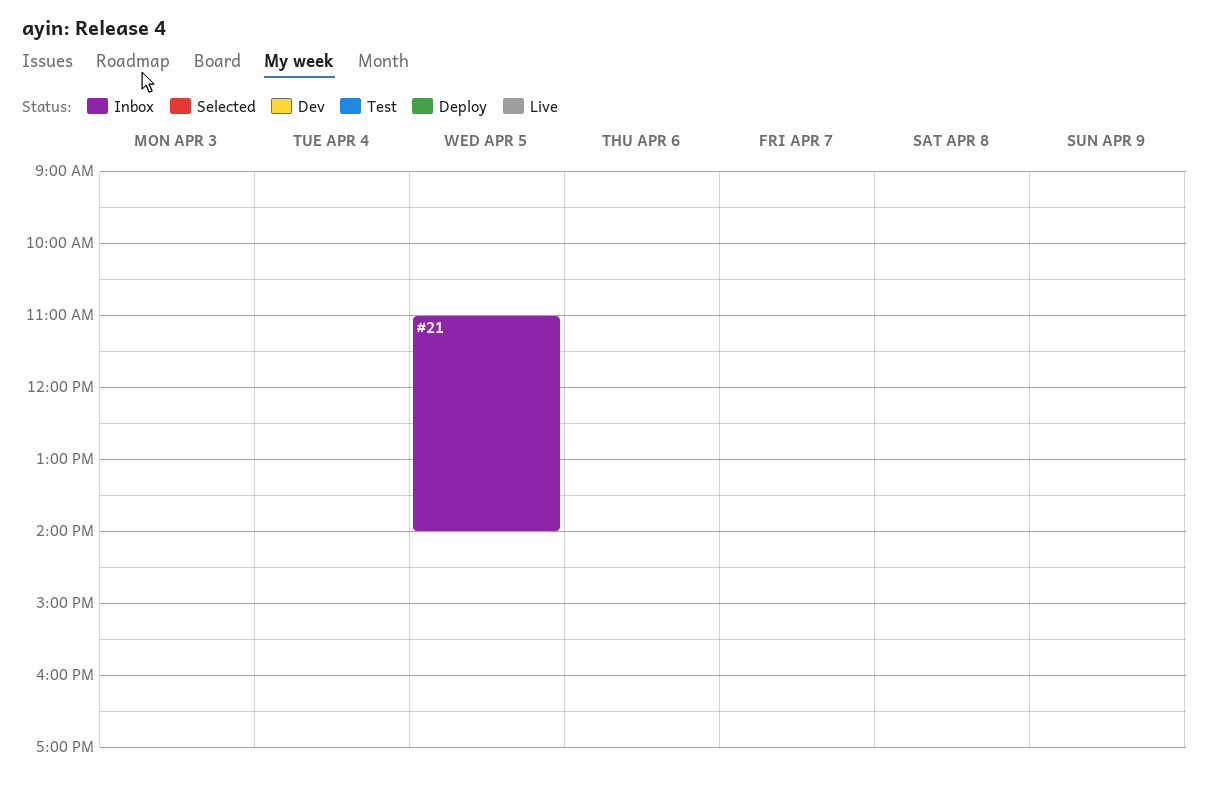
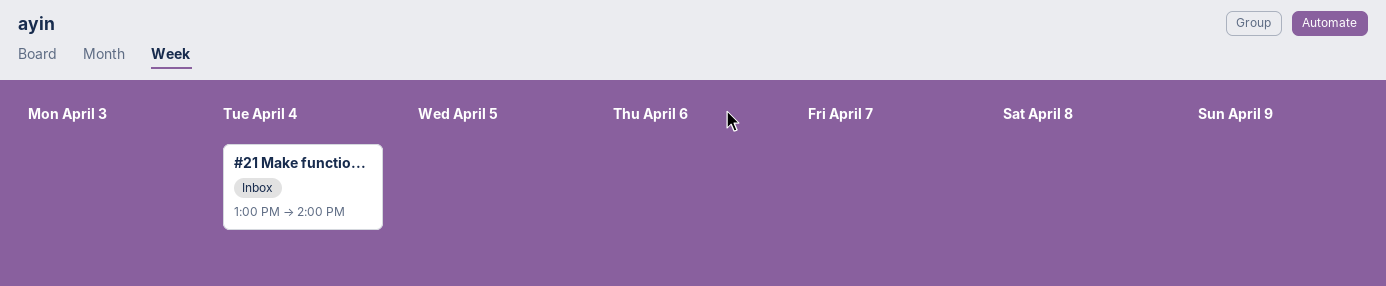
#21, day: Apr 5 -> Apr 4
#21, begins: 11:00 -> 13:00

